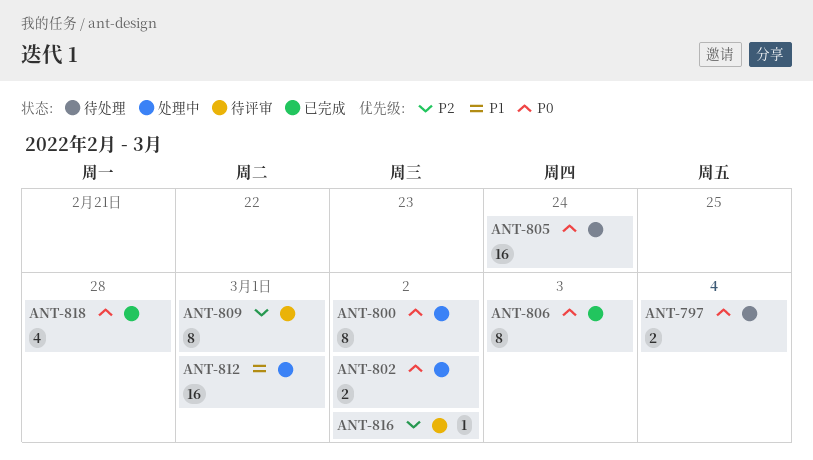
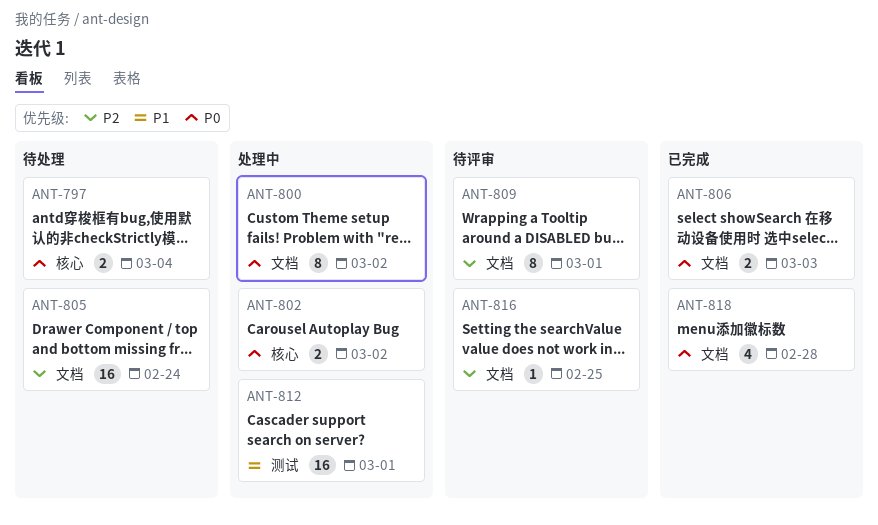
ANT-805, priority: P0 -> P2
ANT-806, estimate: 8 -> 2
ANT-816, due: Mar 2 -> Feb 25

